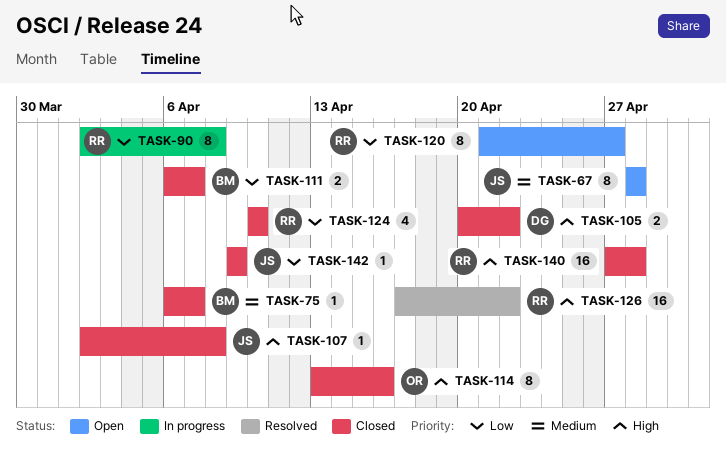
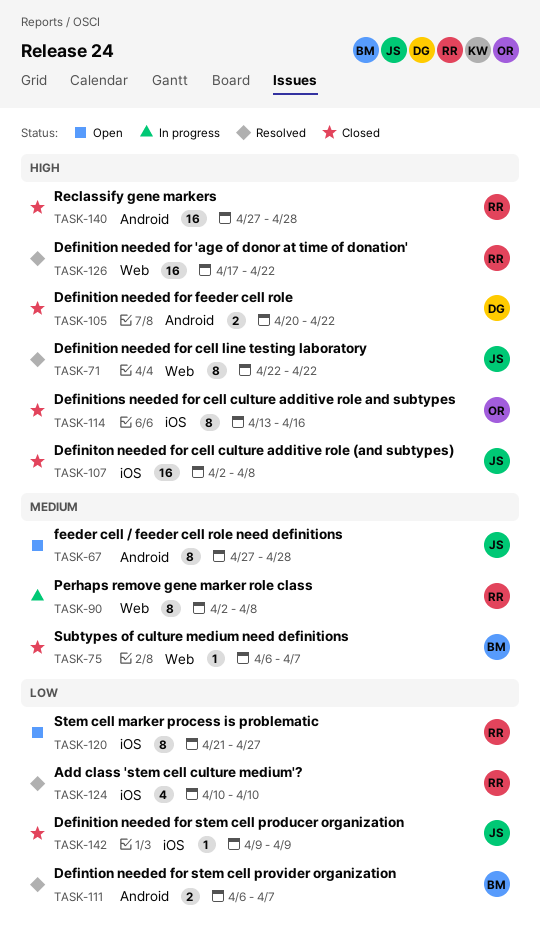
TASK-67, start: Apr 28 -> Apr 27
TASK-71: none -> present
TASK-90, priority: Low -> Medium
TASK-107, estimate: 1 -> 16
TASK-111, status: Closed -> Resolved
TASK-124, status: Closed -> Resolved

